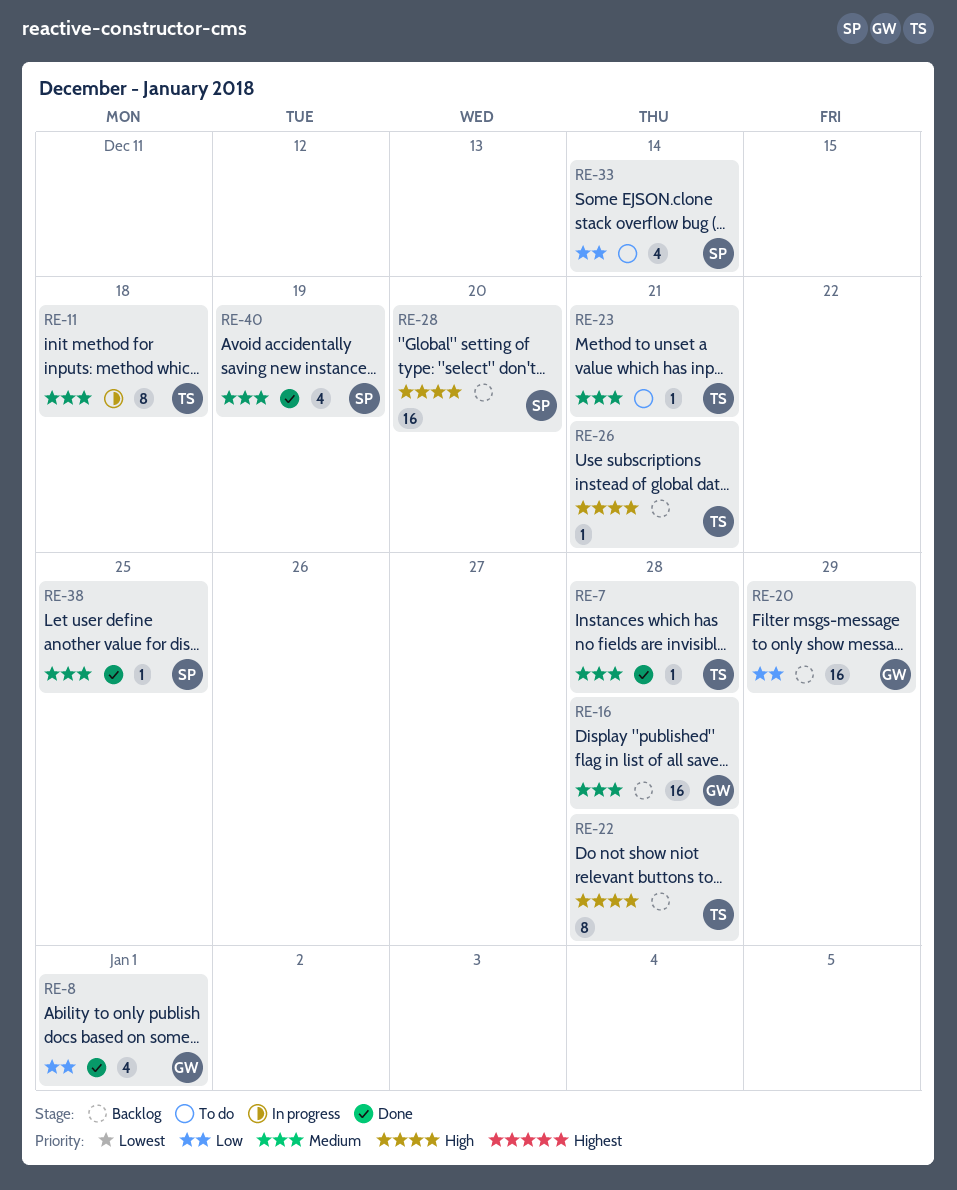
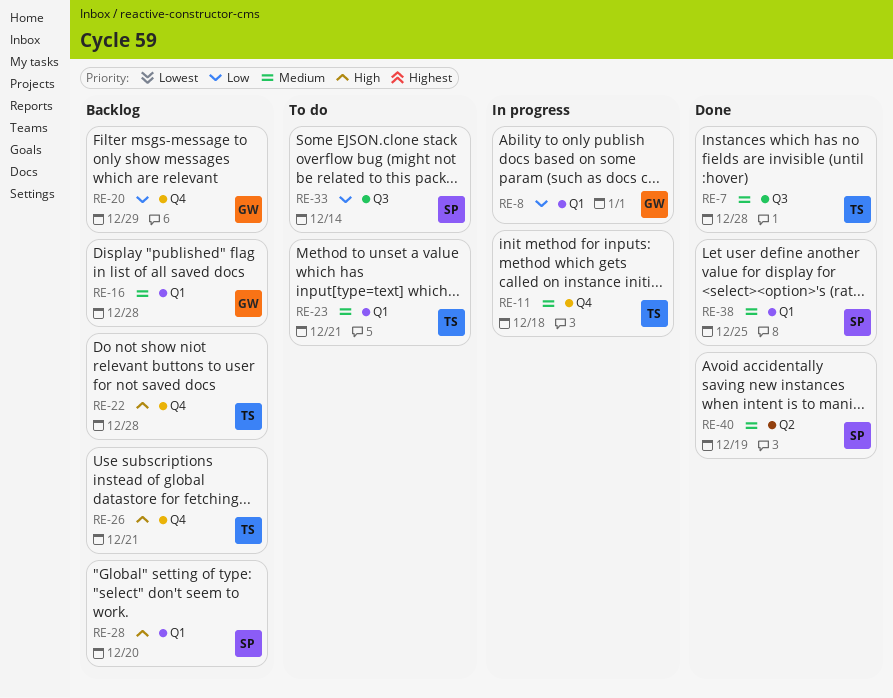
RE-8, status: Done -> In progress

